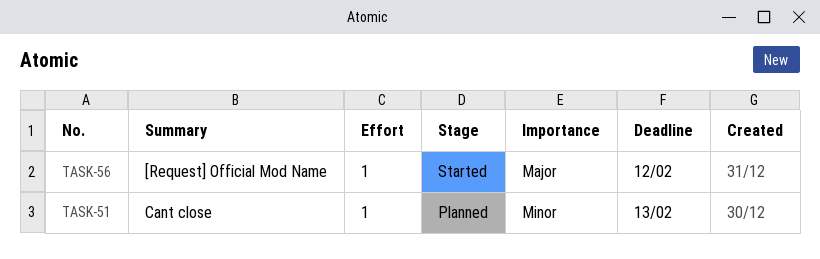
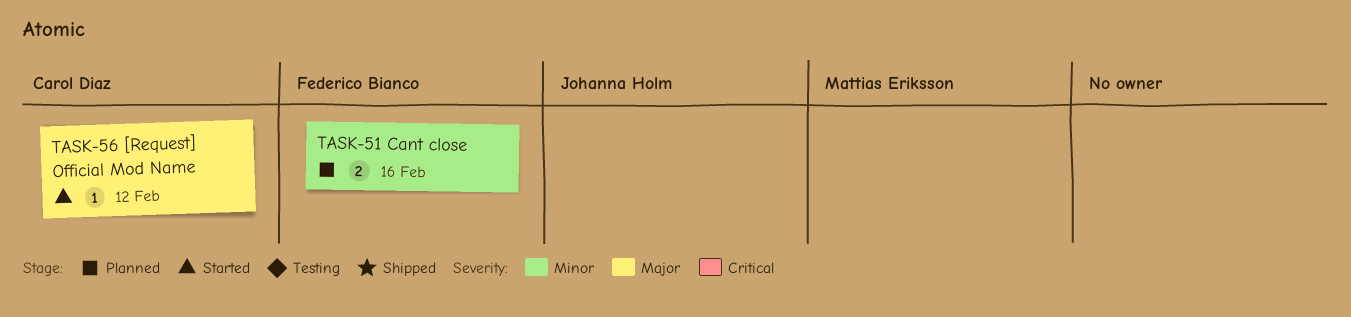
TASK-51, estimate: 1 -> 2
TASK-51, due: Feb 13 -> Feb 16

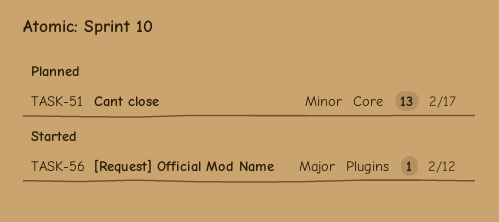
TASK-51, estimate: 2 -> 13
TASK-51, due: Feb 16 -> Feb 17

